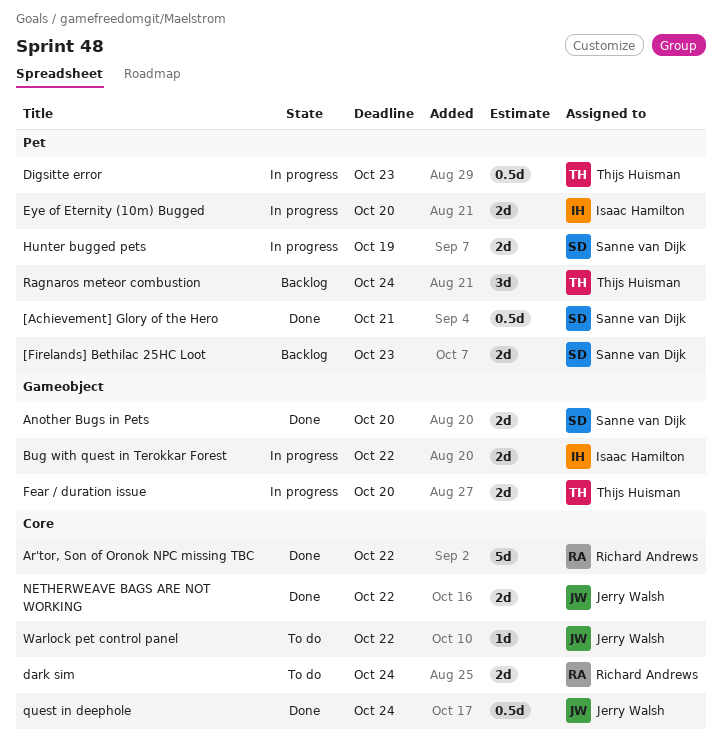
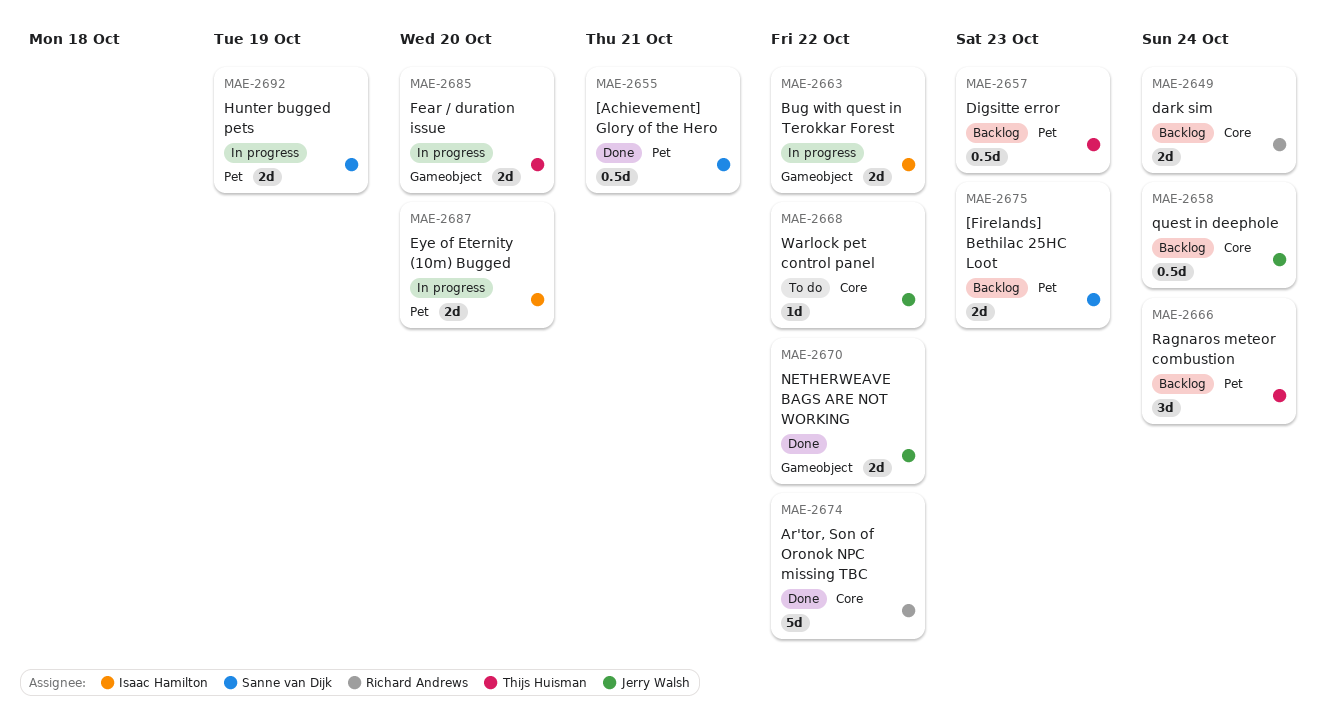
Another Bugs in Pets: present -> none
dark sim, status: To do -> Backlog
Digsitte error, status: In progress -> Backlog
NETHERWEAVE BAGS ARE NOT WORKING, label: Core -> Gameobject
quest in deephole, status: Done -> Backlog

